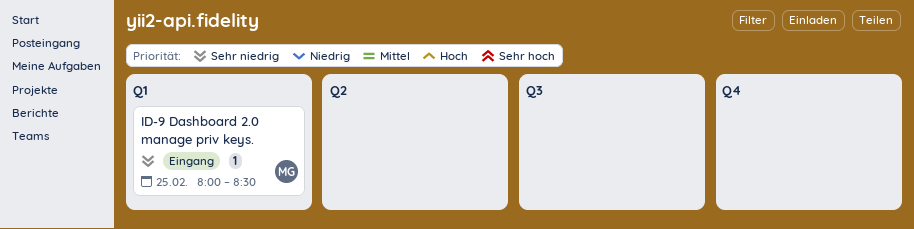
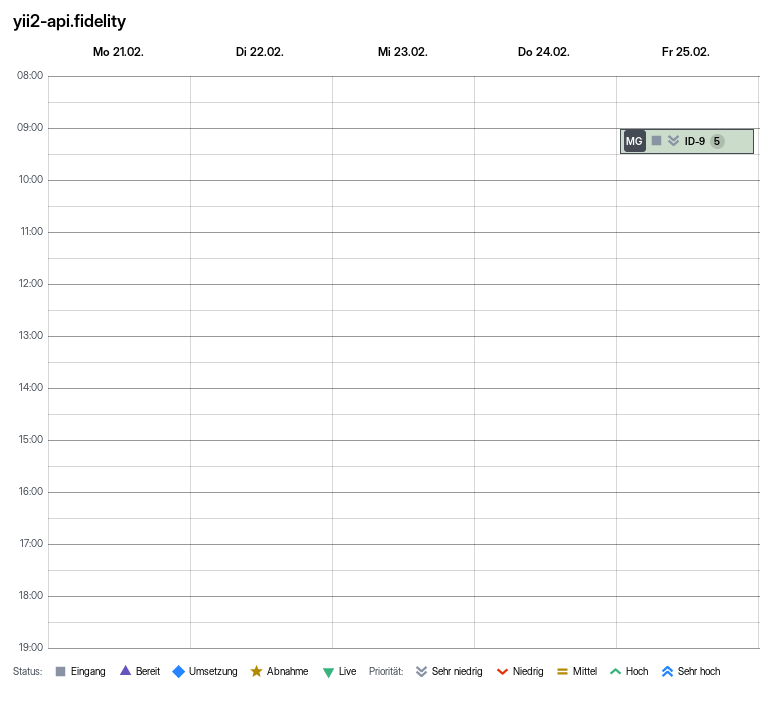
ID-9, estimate: 1 -> 5
ID-9, begins: 08:00 -> 09:00
ID-9, ends: 08:30 -> 09:30

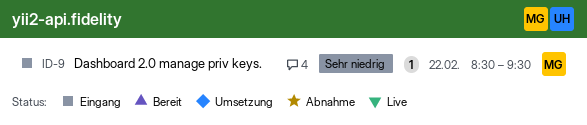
ID-9, estimate: 5 -> 1
ID-9, day: Feb 25 -> Feb 22
ID-9, begins: 09:00 -> 08:30

